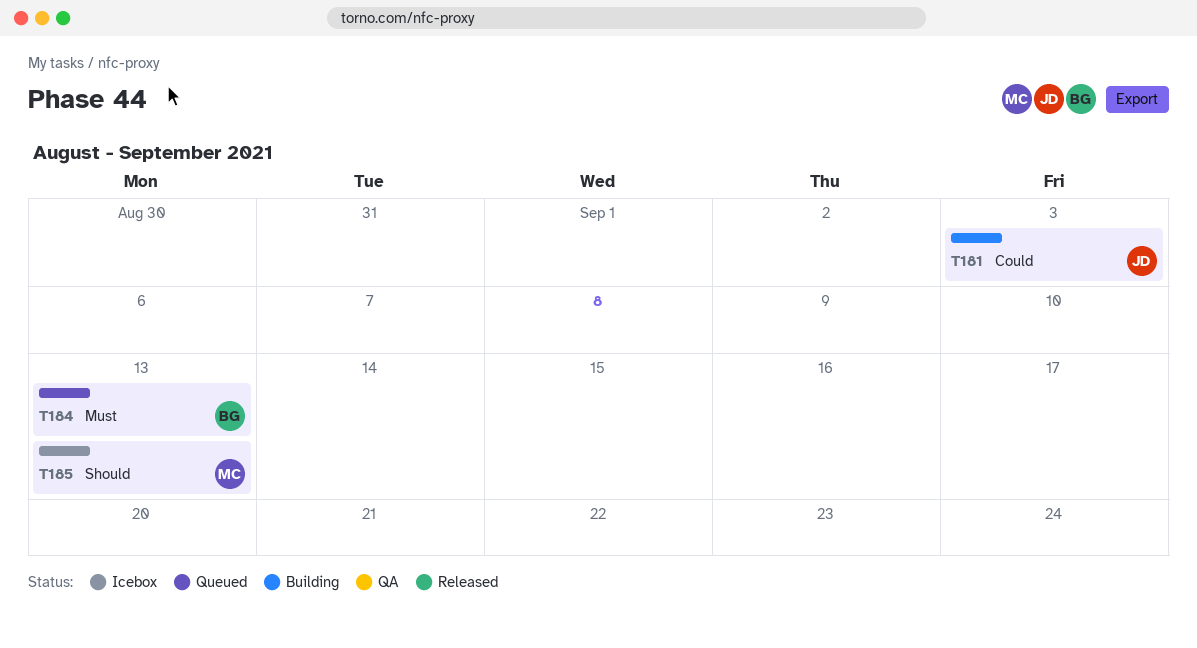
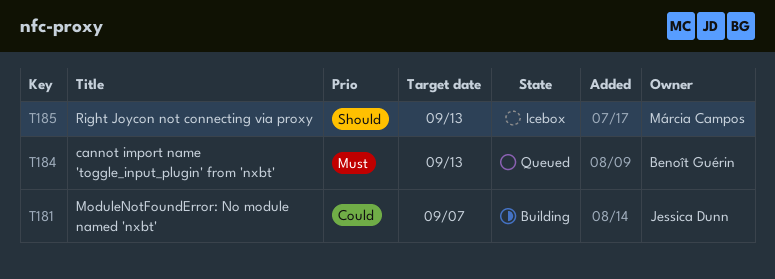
T181, due: Sep 3 -> Sep 7

